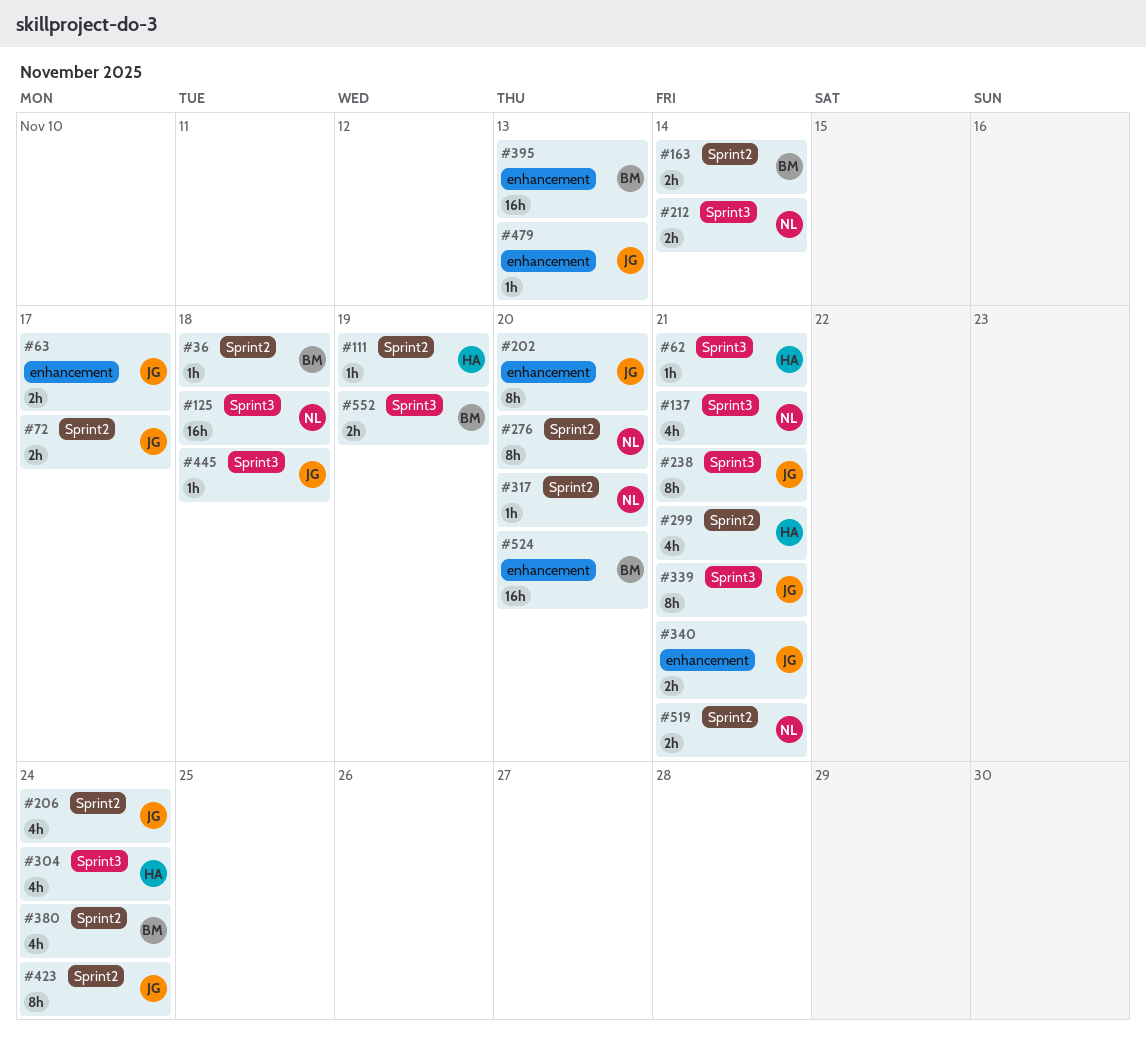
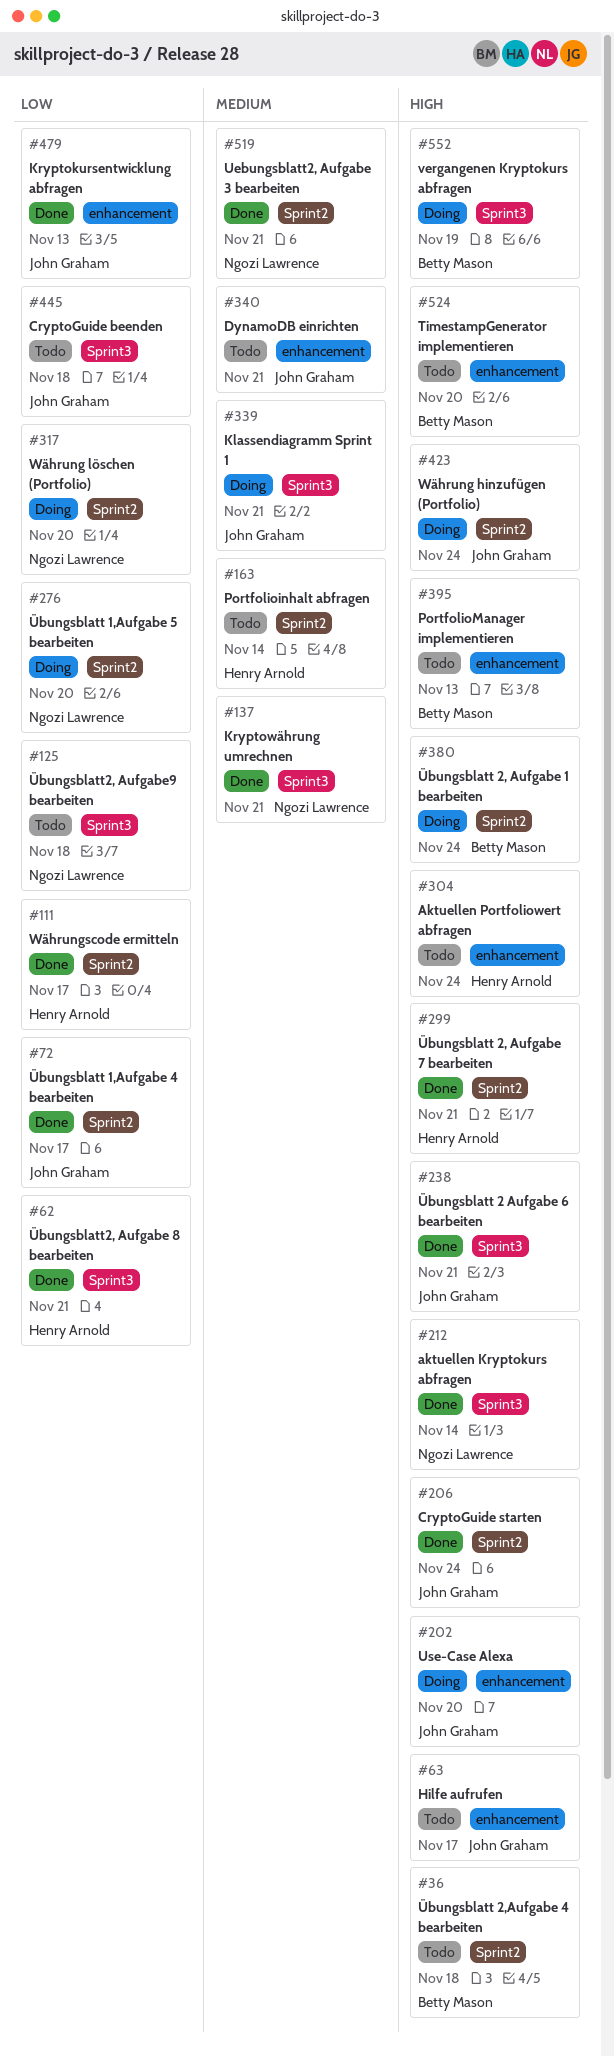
#111, due: Nov 19 -> Nov 17
#163, owner: Betty Mason -> Henry Arnold
#304, label: Sprint3 -> enhancement

